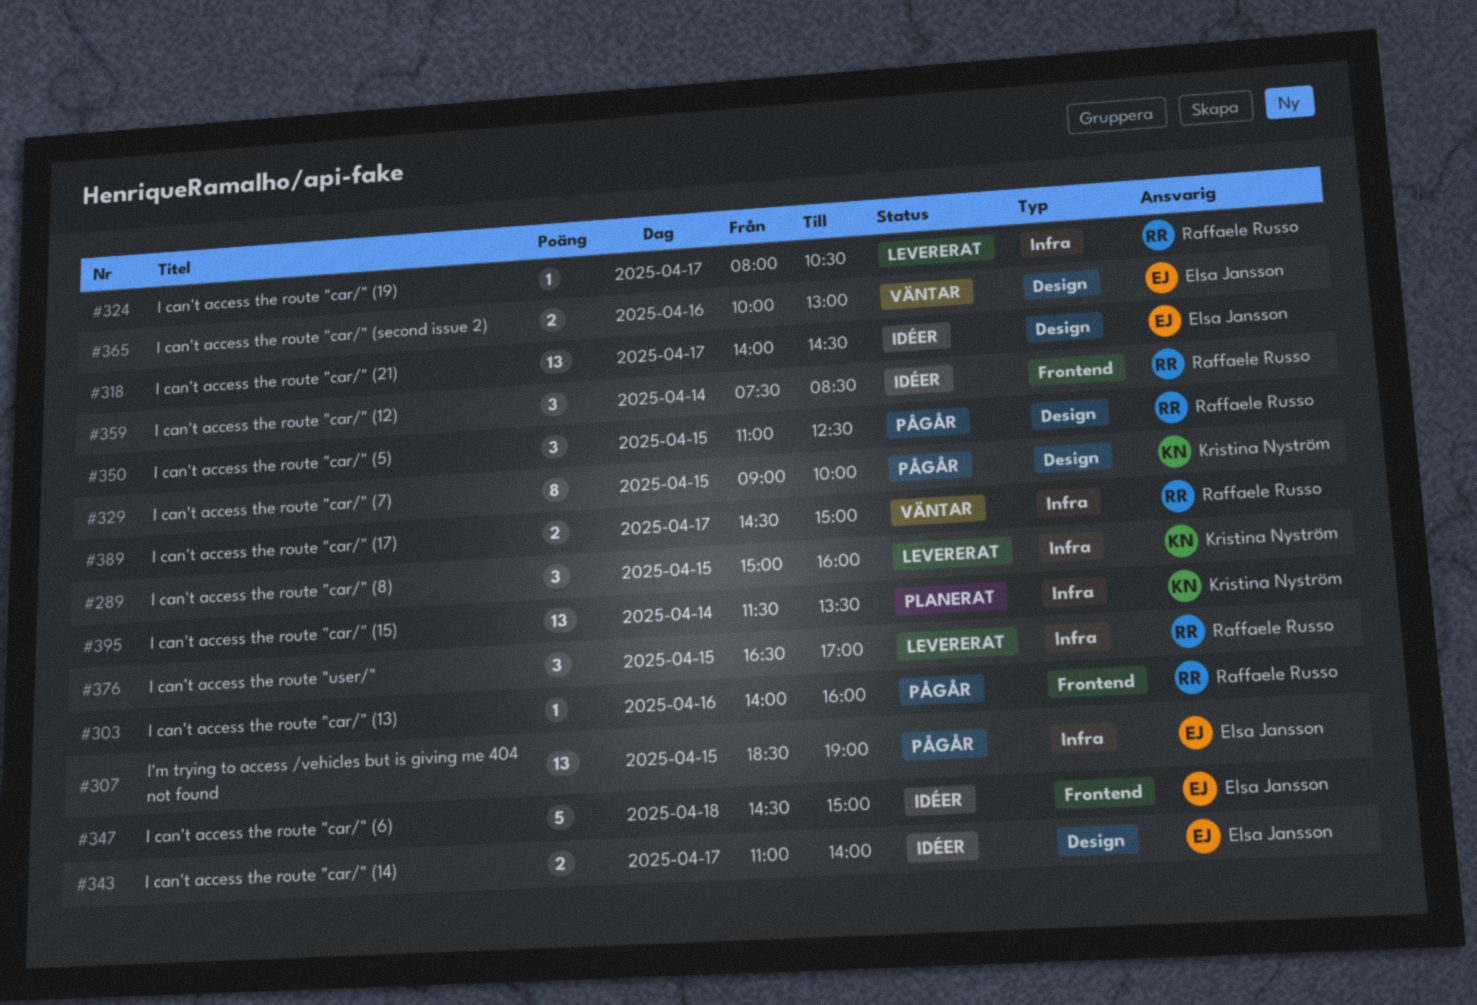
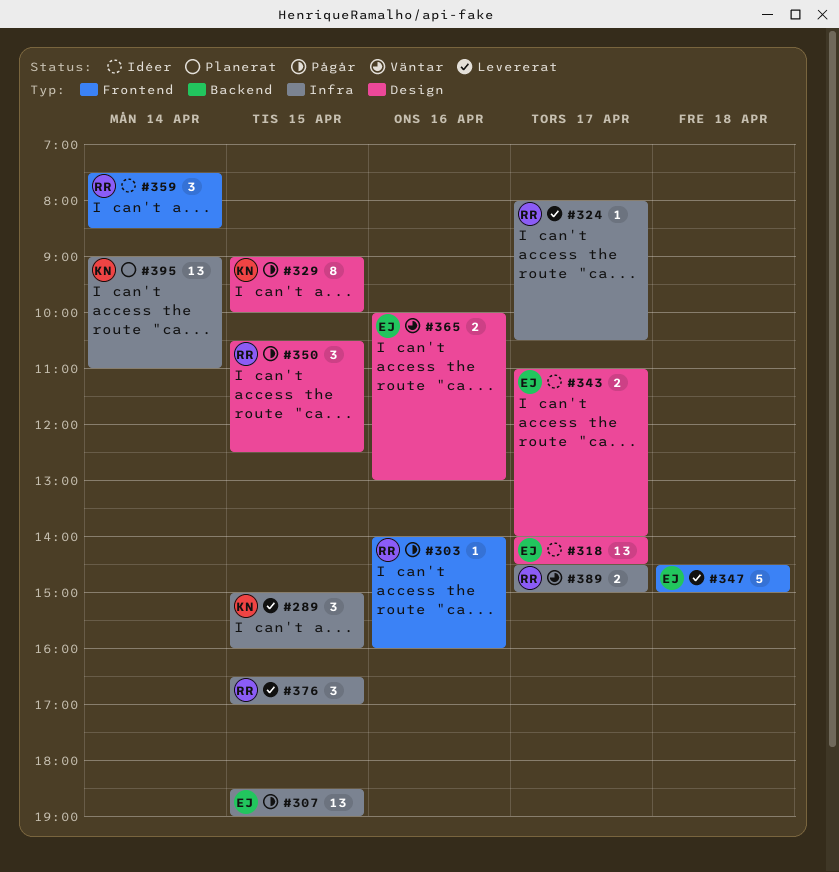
#347, status: Idéer -> Levererat
#350, begins: 11:00 -> 10:30
#395, begins: 11:30 -> 09:00
#395, ends: 13:30 -> 11:00

